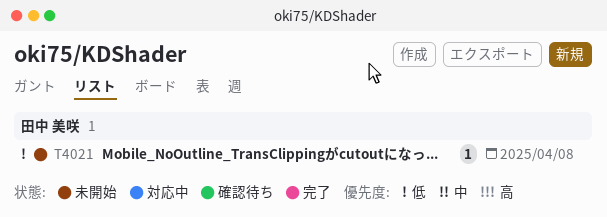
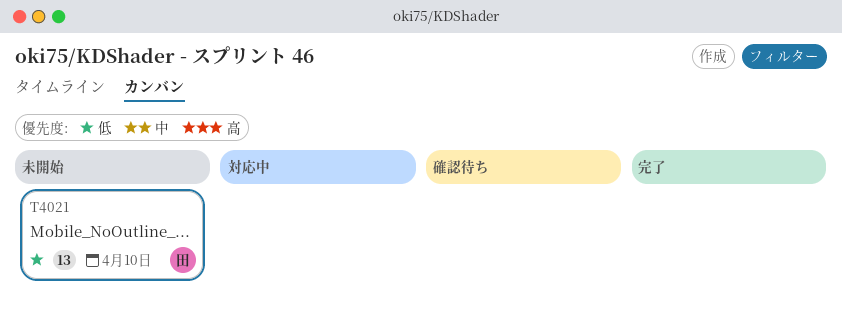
T4021, estimate: 1 -> 13
T4021, due: Apr 8 -> Apr 10

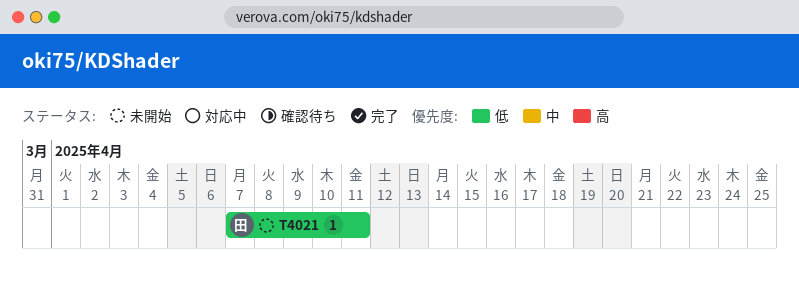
T4021, estimate: 13 -> 1
T4021, due: Apr 10 -> Apr 11

